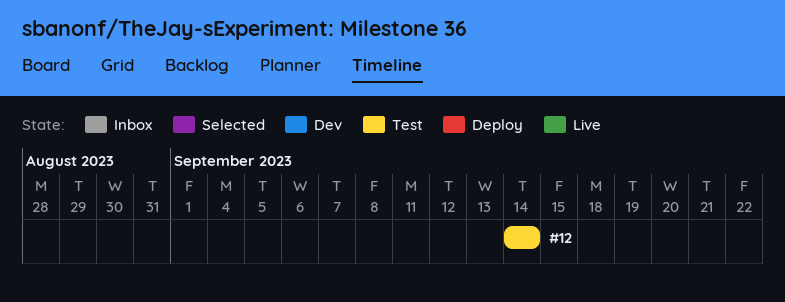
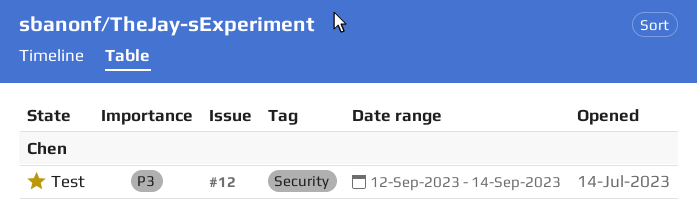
#12, start: Sep 14 -> Sep 12

